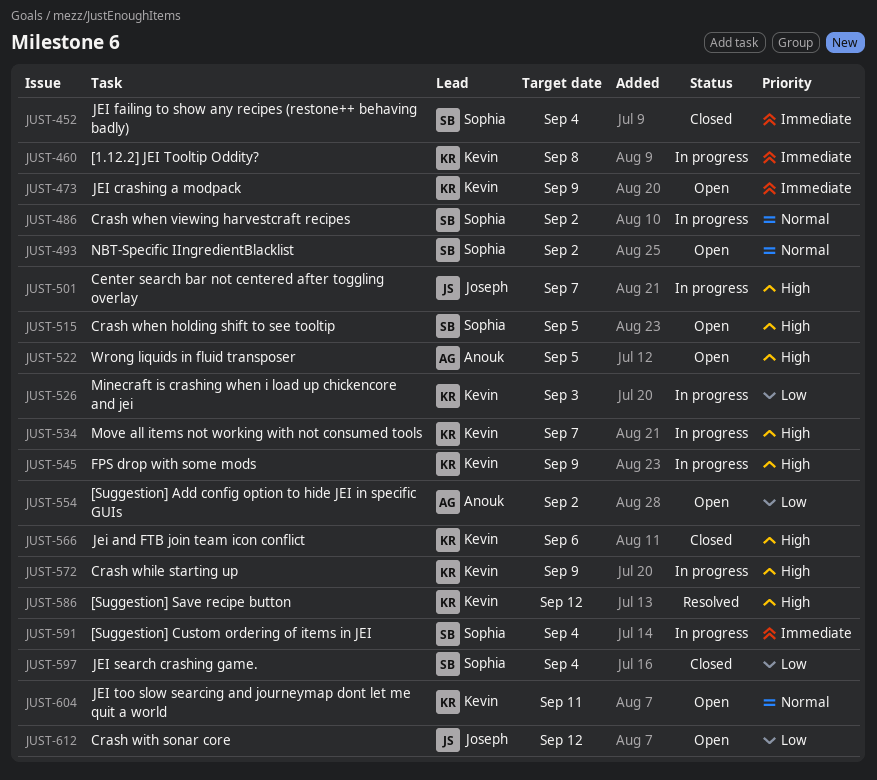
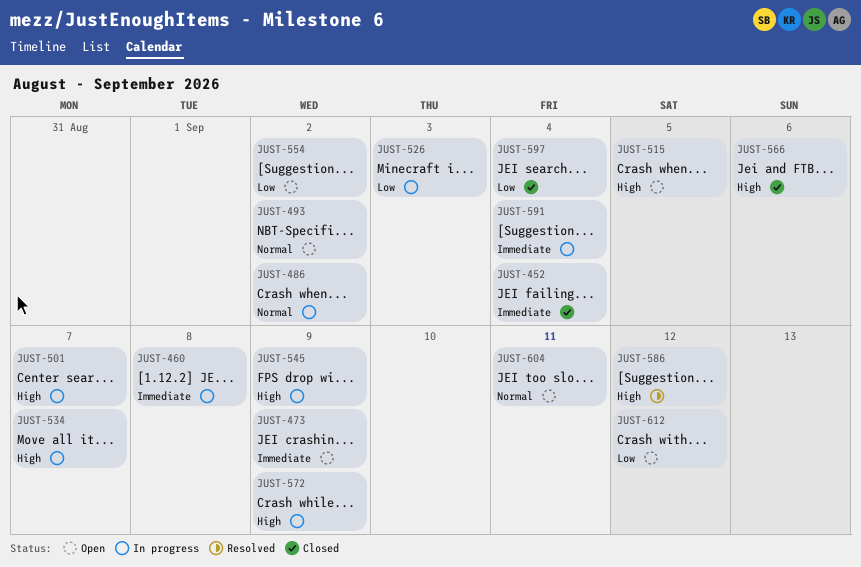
JUST-522: present -> none

